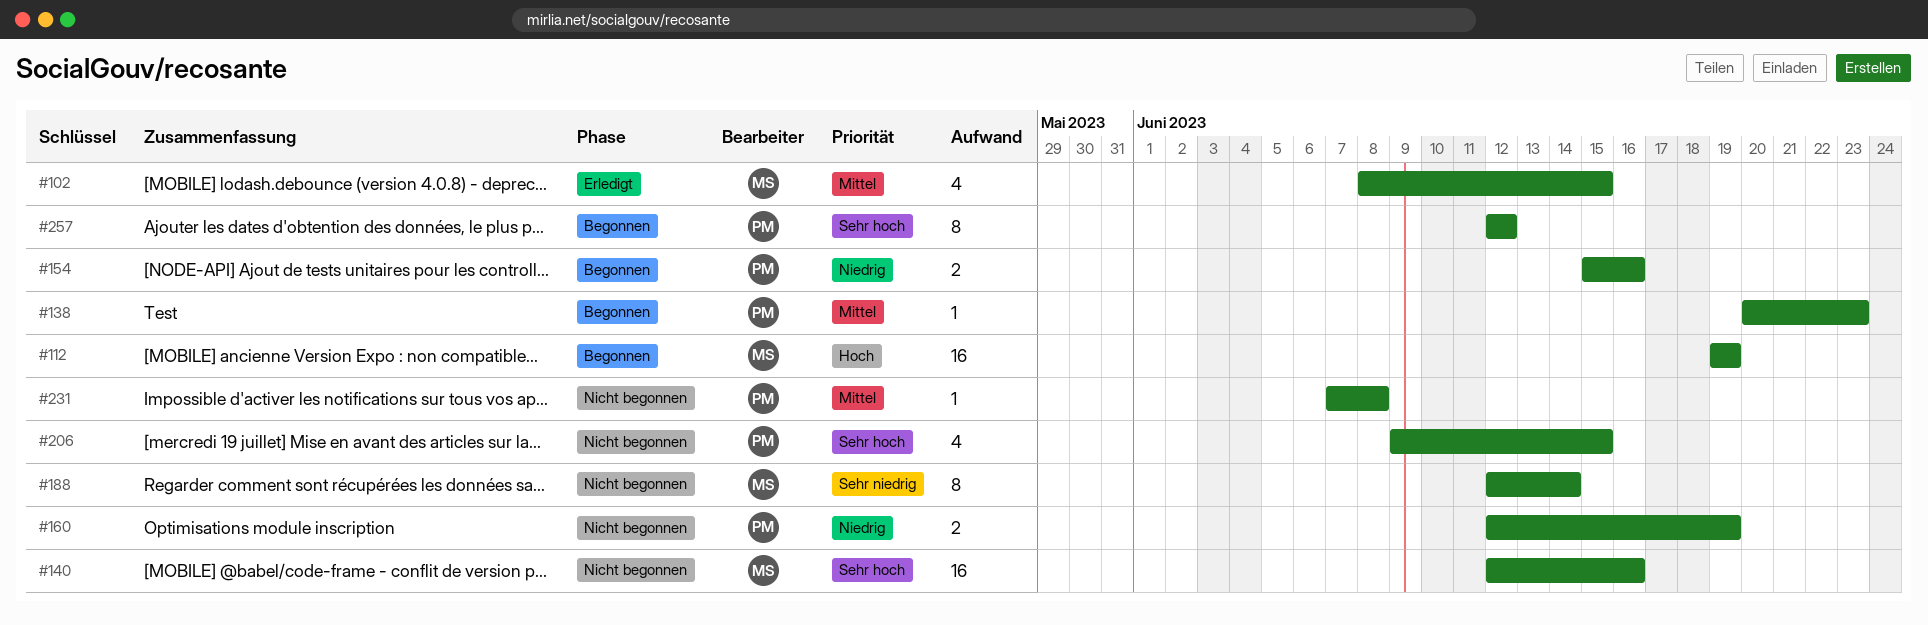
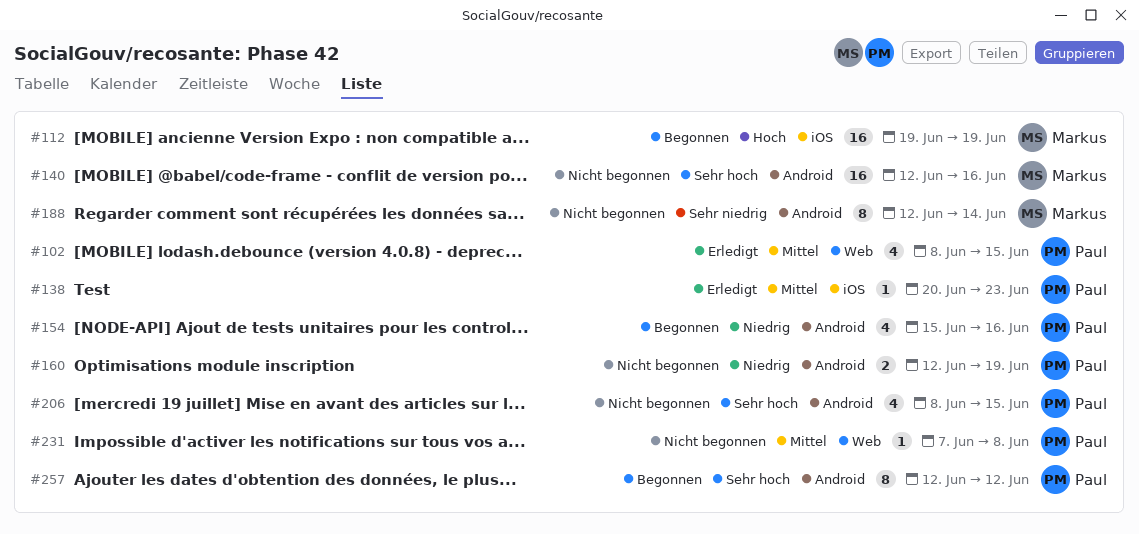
#102, owner: Markus -> Paul
#138, status: Begonnen -> Erledigt
#154, estimate: 2 -> 4
#206, start: Jun 9 -> Jun 8

